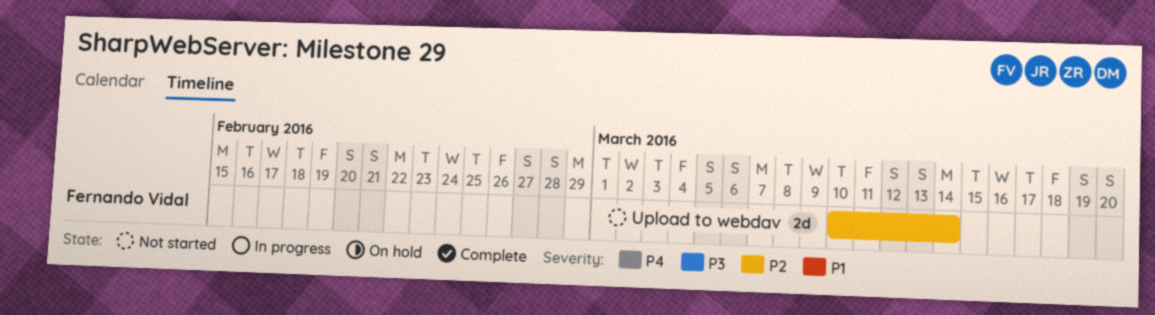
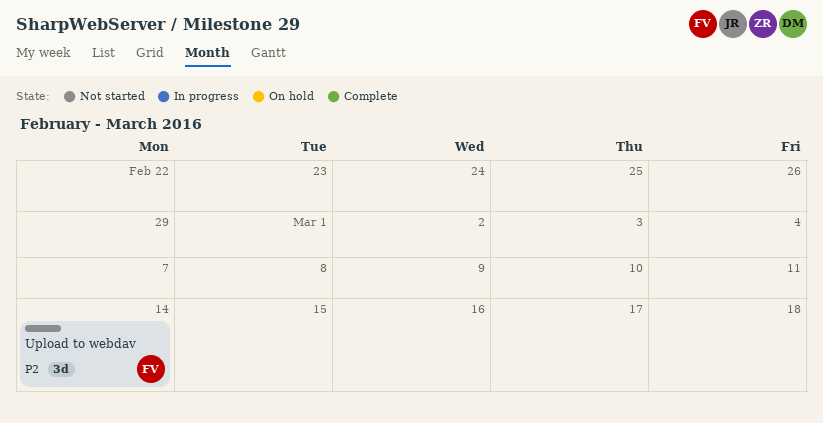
Upload to webdav, estimate: 2d -> 3d

